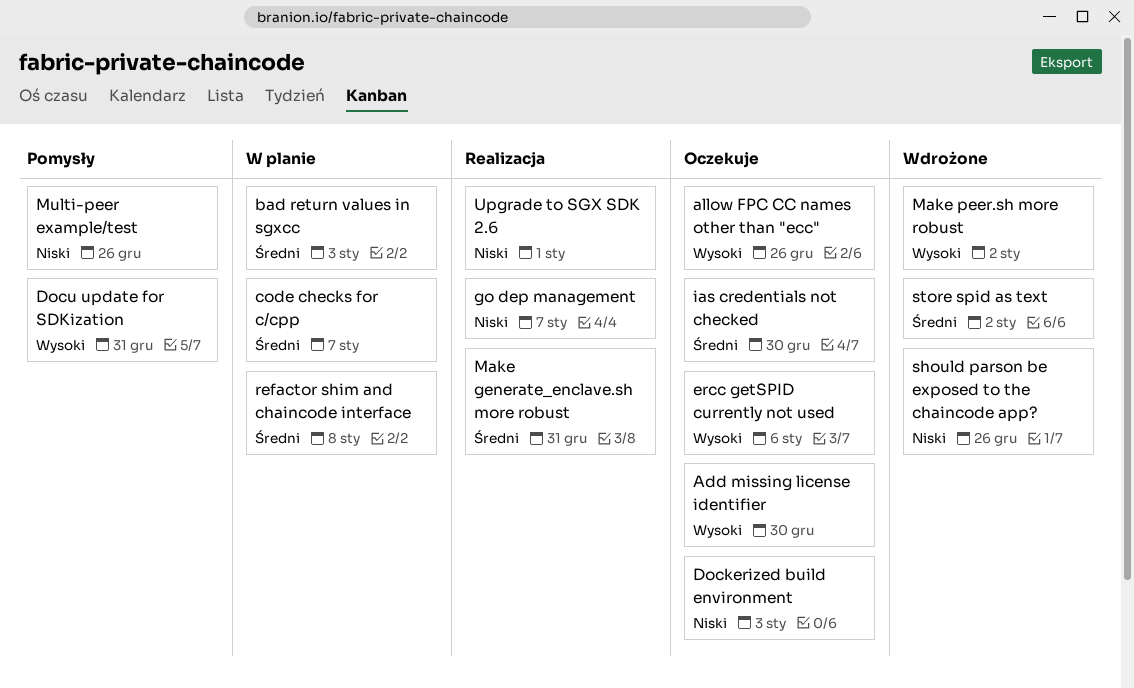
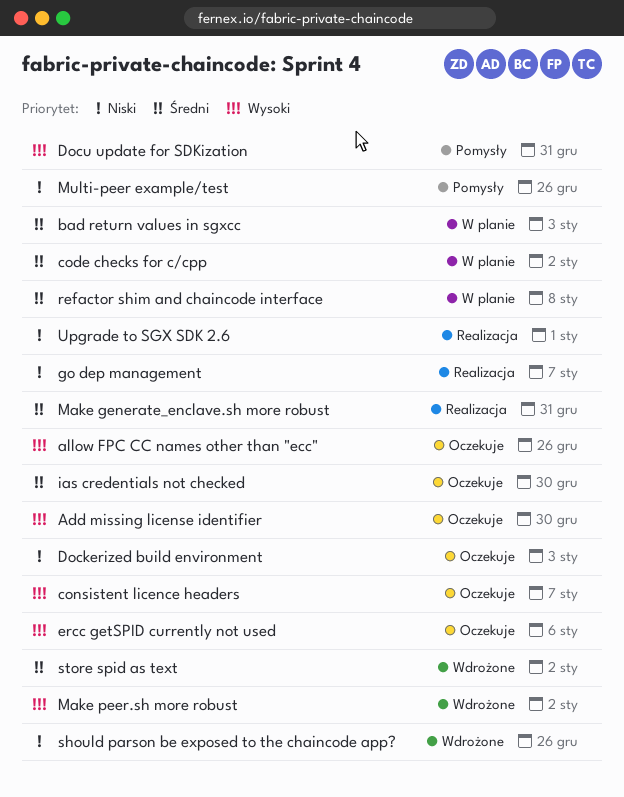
code checks for c/cpp, due: Jan 7 -> Jan 2
consistent licence headers: none -> present

